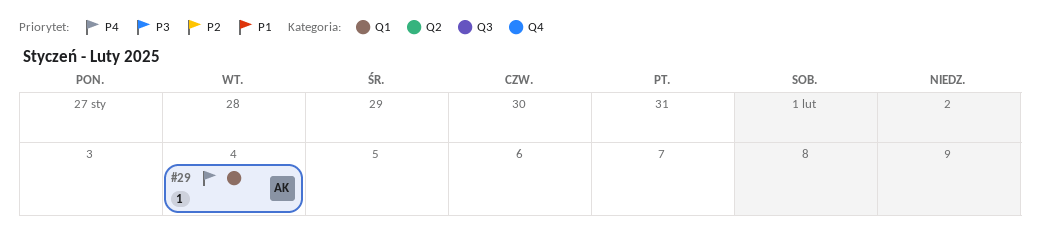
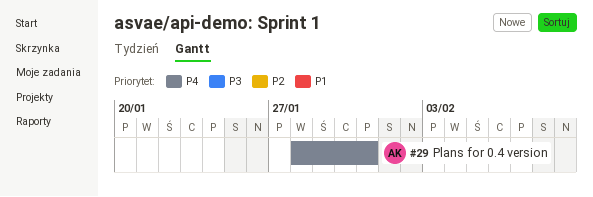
#29, due: Feb 4 -> Jan 31

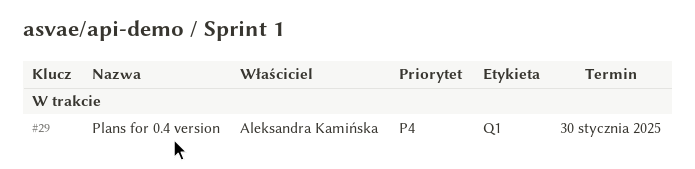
#29, due: Jan 31 -> Jan 30

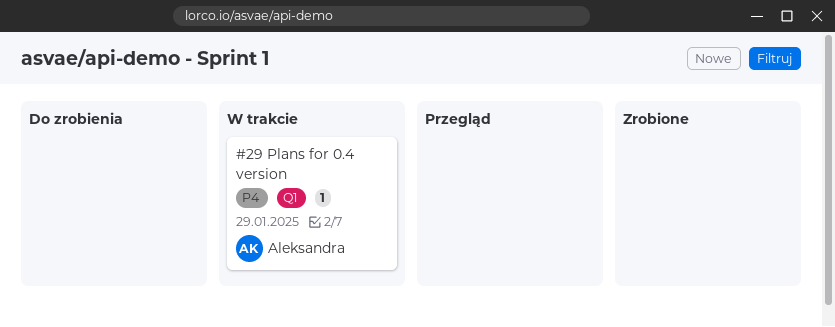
#29, due: Jan 30 -> Jan 29

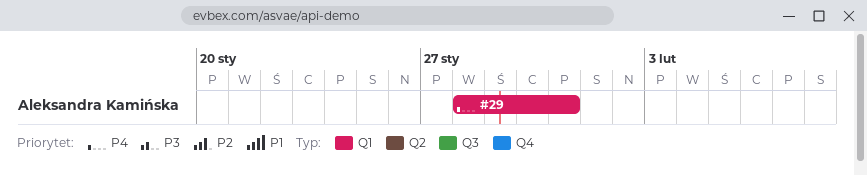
#29, due: Jan 29 -> Jan 31

